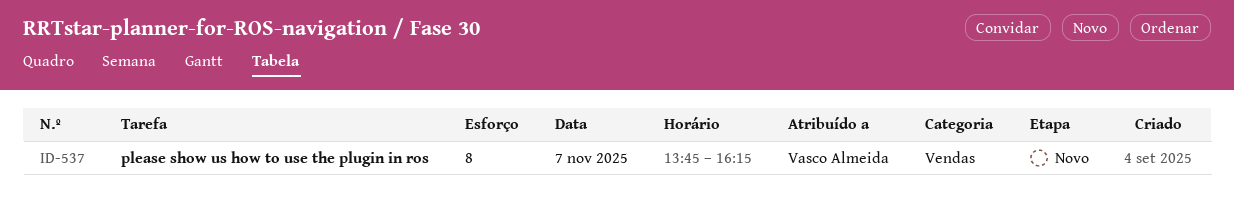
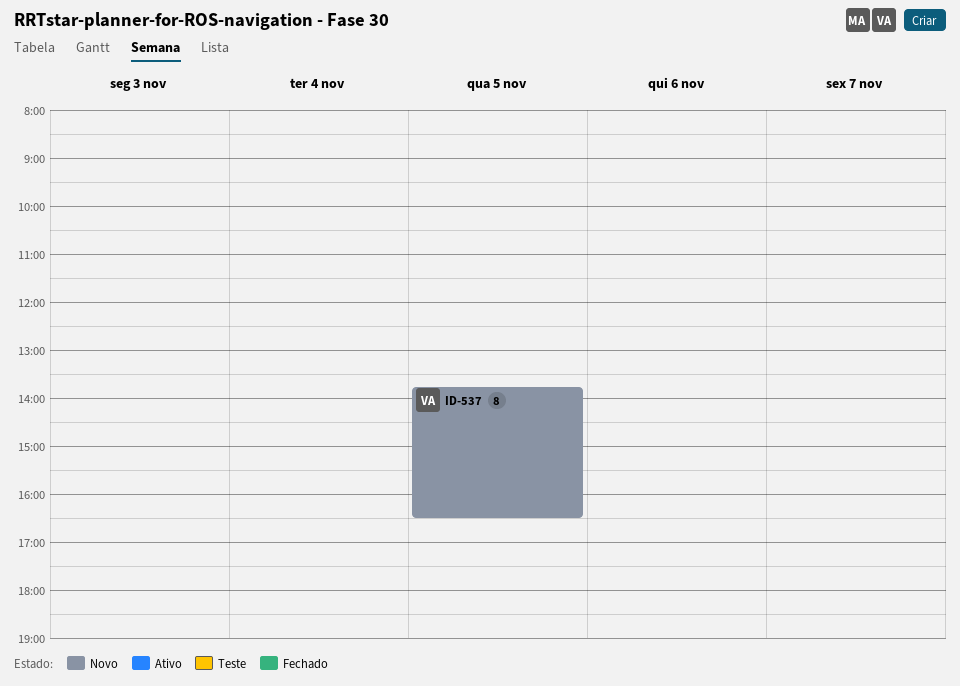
ID-537, day: Nov 7 -> Nov 5
ID-537, ends: 16:15 -> 16:30

